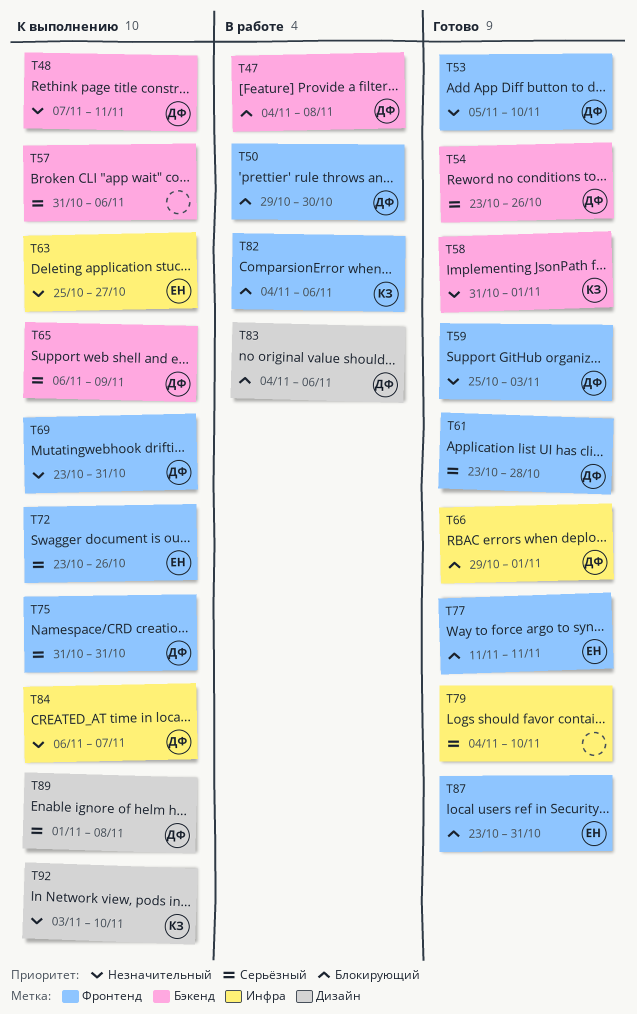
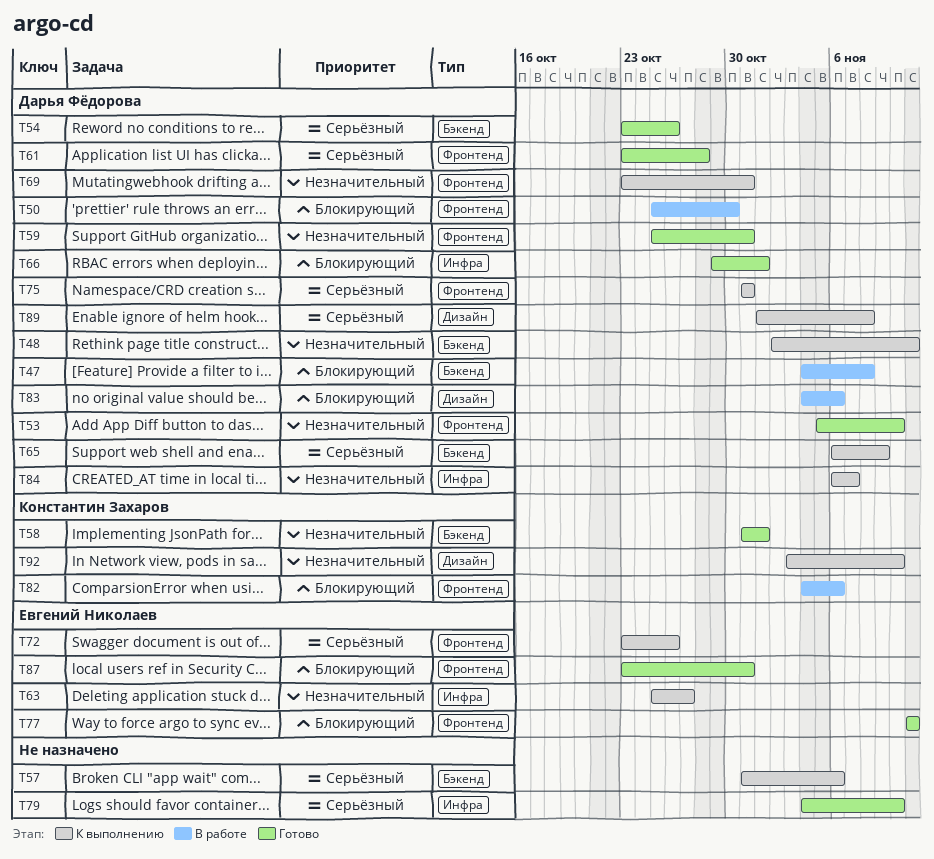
T48, start: Nov 7 -> Nov 2
T50, start: Oct 29 -> Oct 25
T59, due: Nov 3 -> Oct 31

